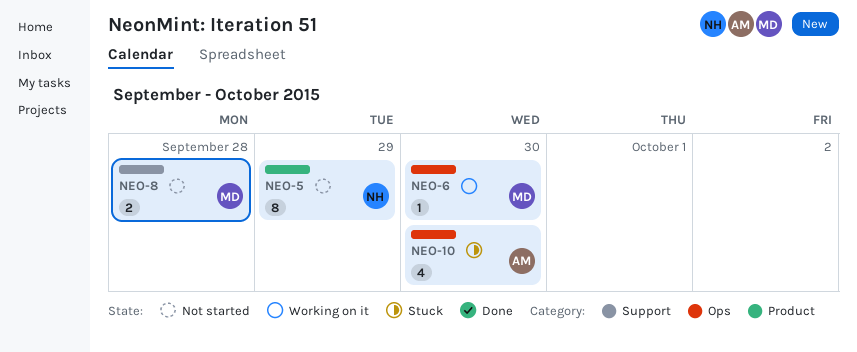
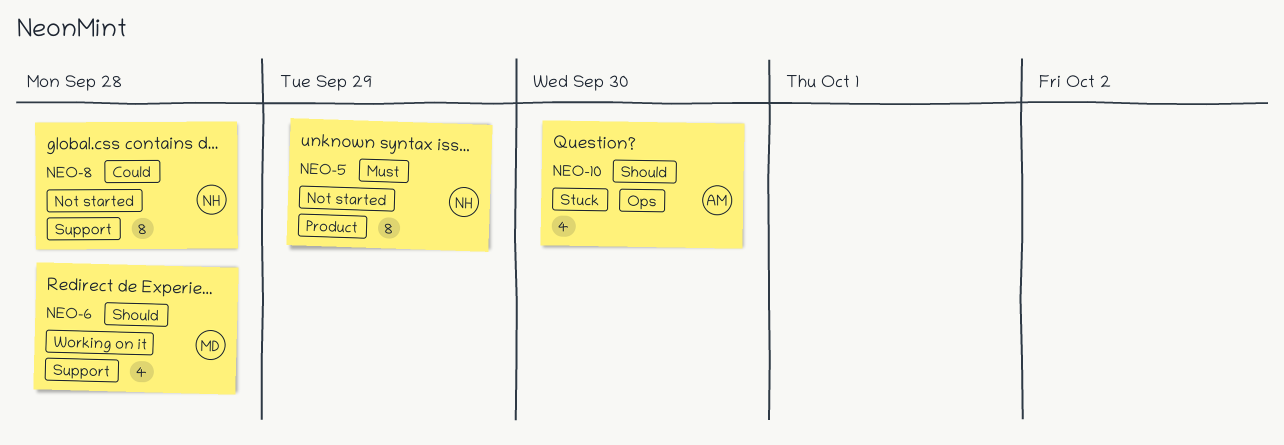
NEO-6, label: Ops -> Support
NEO-6, estimate: 1 -> 4
NEO-6, due: Sep 30 -> Sep 28
NEO-8, owner: MD -> NH
NEO-8, estimate: 2 -> 8

